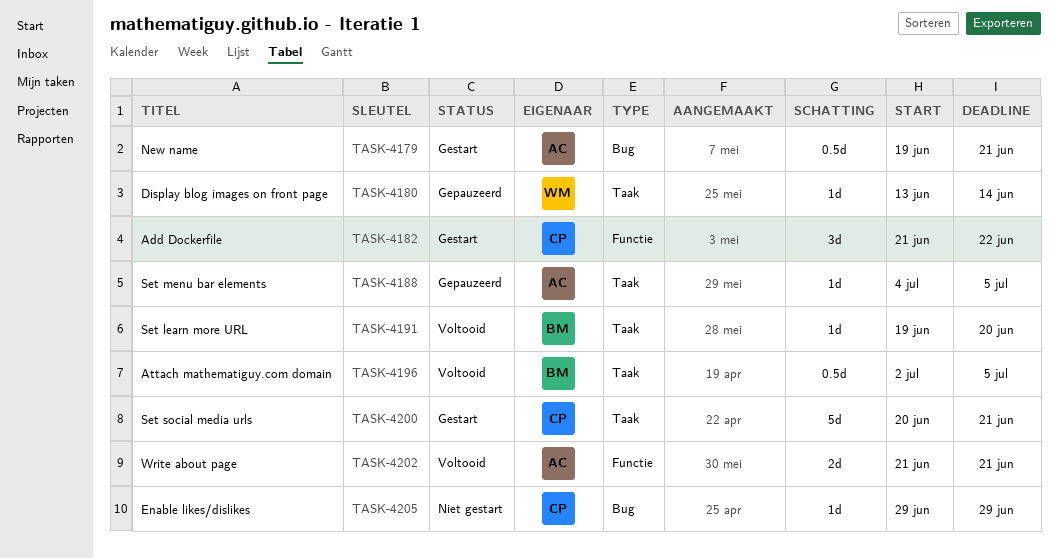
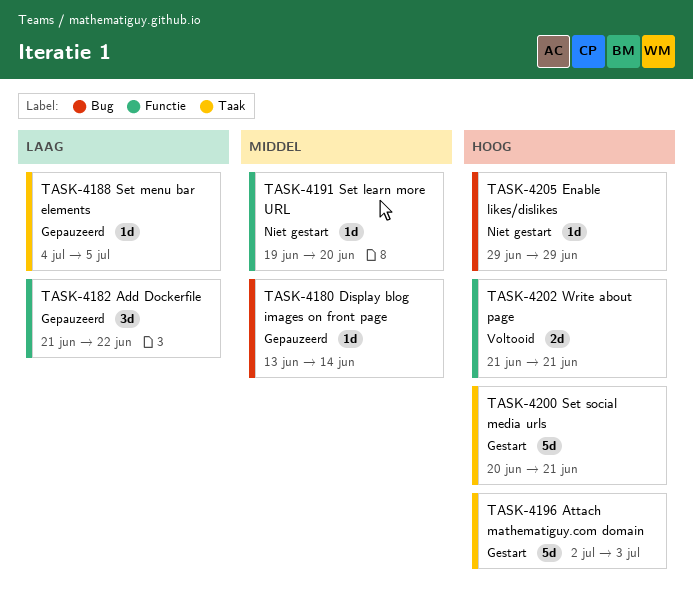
TASK-4179: present -> none
TASK-4180, label: Taak -> Bug
TASK-4182, status: Gestart -> Gepauzeerd
TASK-4191, status: Voltooid -> Niet gestart
TASK-4191, label: Taak -> Functie
TASK-4196, status: Voltooid -> Gestart
TASK-4196, estimate: 0.5d -> 5d
TASK-4196, due: Jul 5 -> Jul 3

